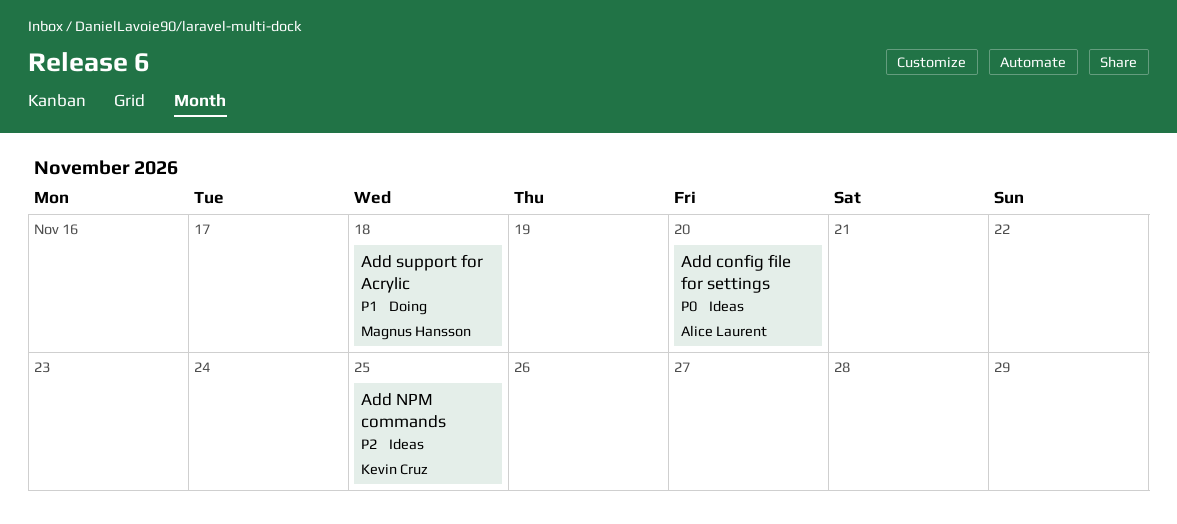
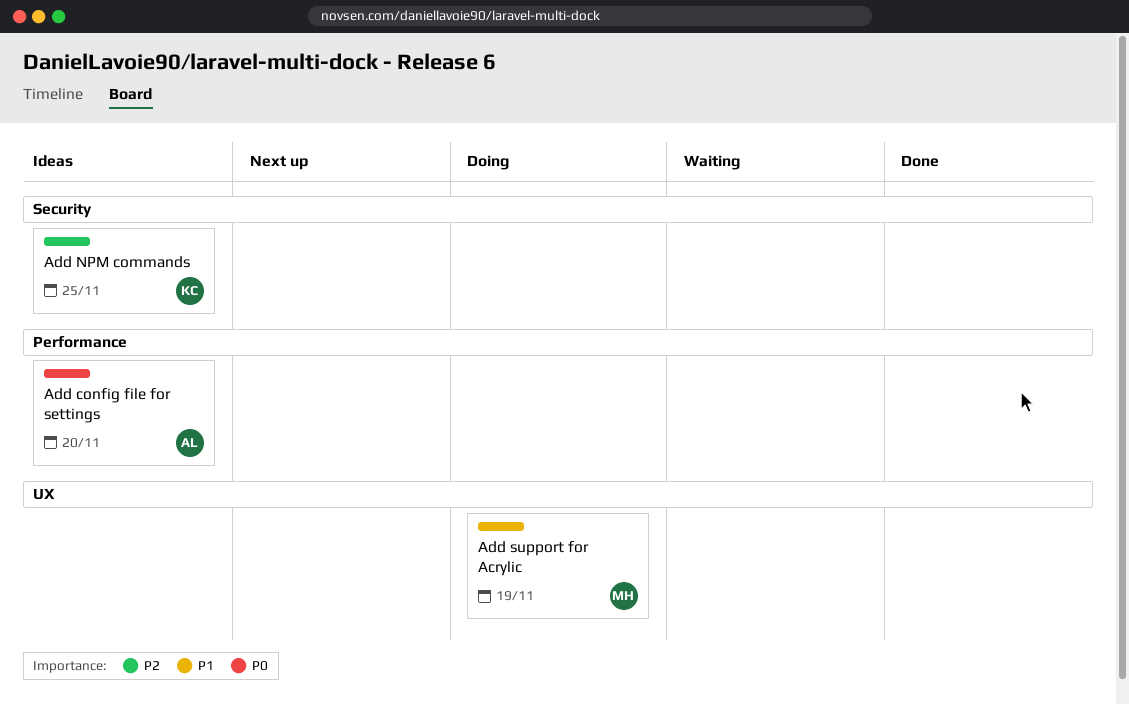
Add support for Acrylic, due: Nov 18 -> Nov 19

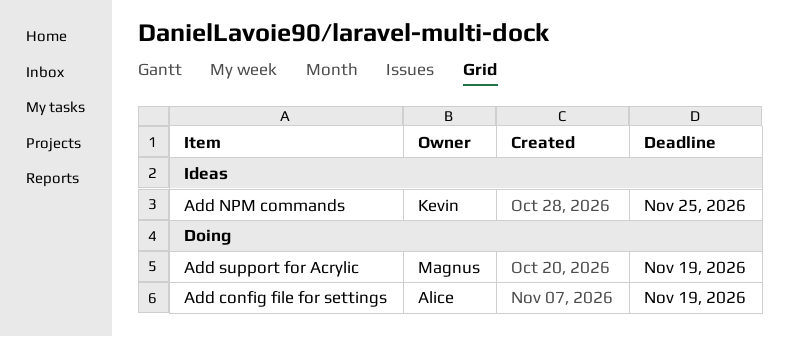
Add config file for settings, status: Ideas -> Doing
Add config file for settings, due: Nov 20 -> Nov 19

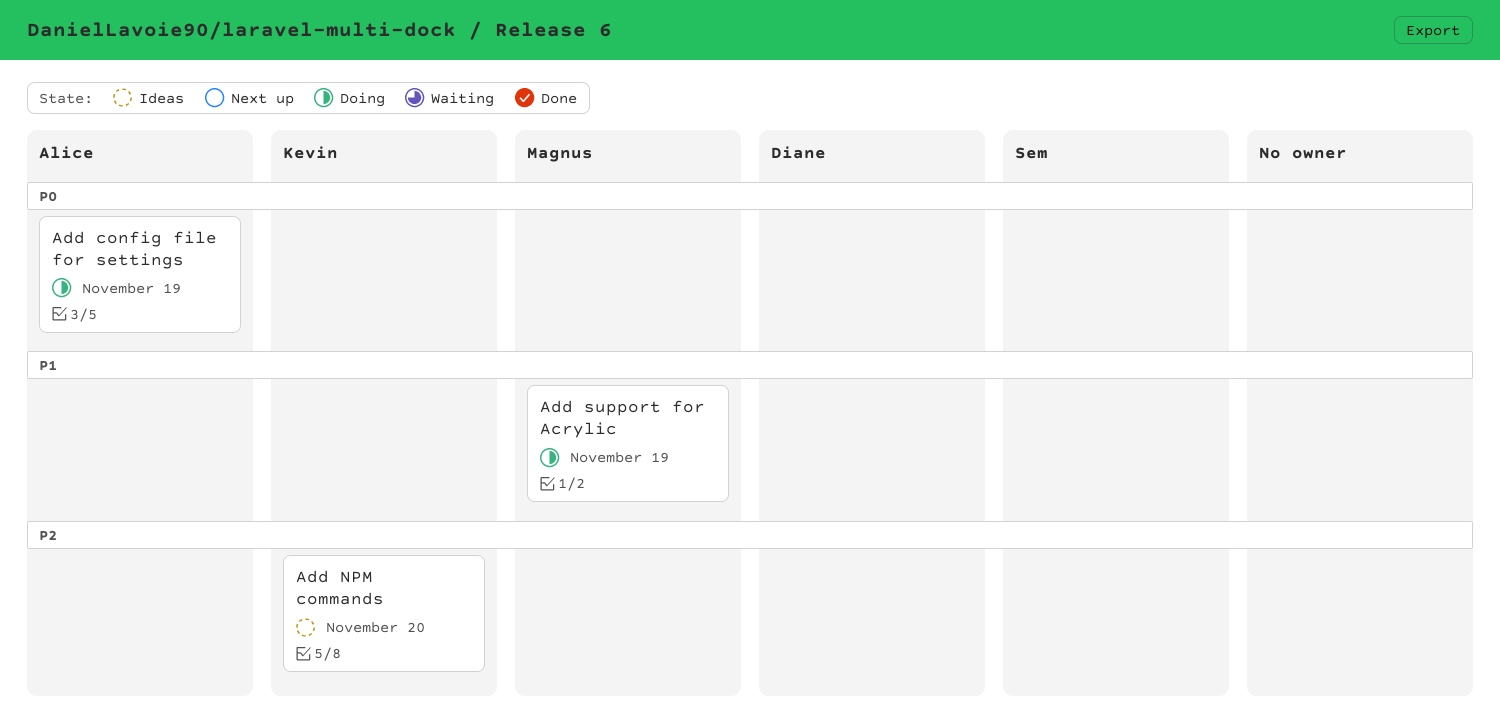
Add NPM commands, due: Nov 25 -> Nov 20

